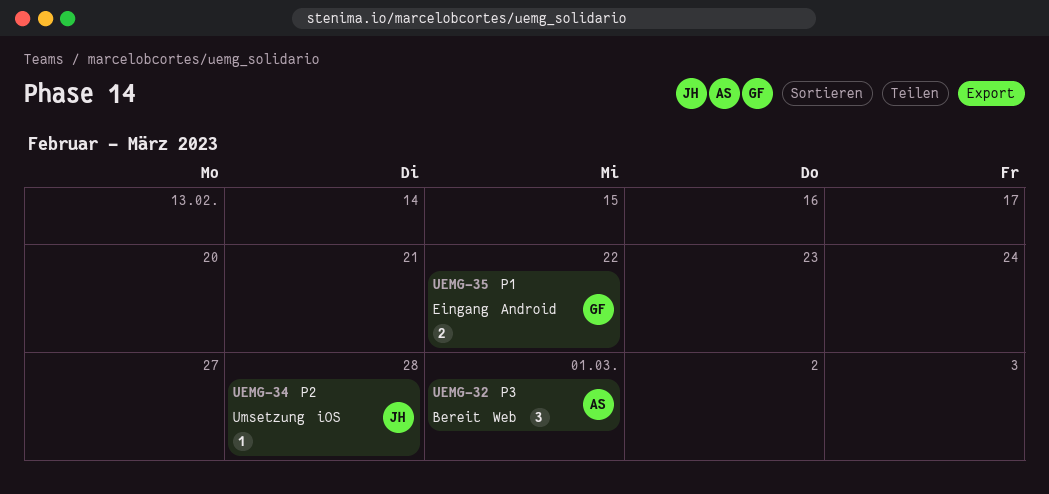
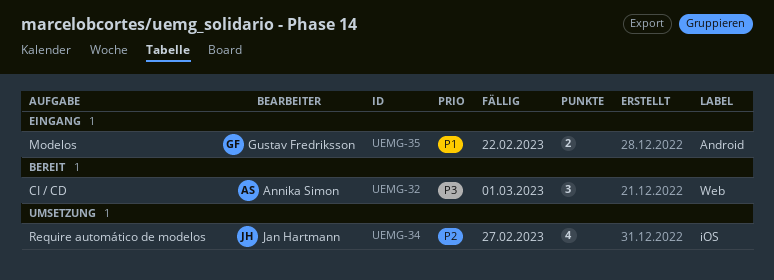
UEMG-34, estimate: 1 -> 4
UEMG-34, due: Feb 28 -> Feb 27

